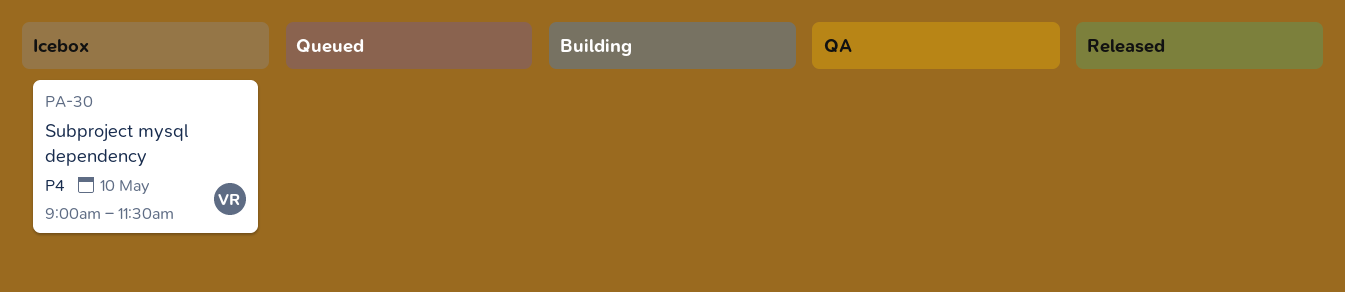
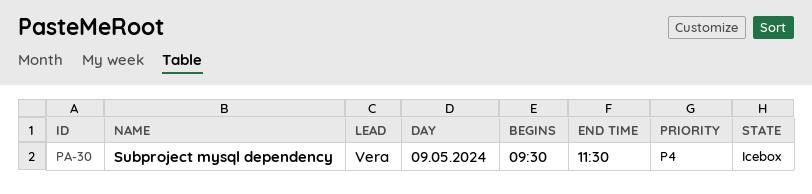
PA-30, day: May 10 -> May 9
PA-30, begins: 09:00 -> 09:30

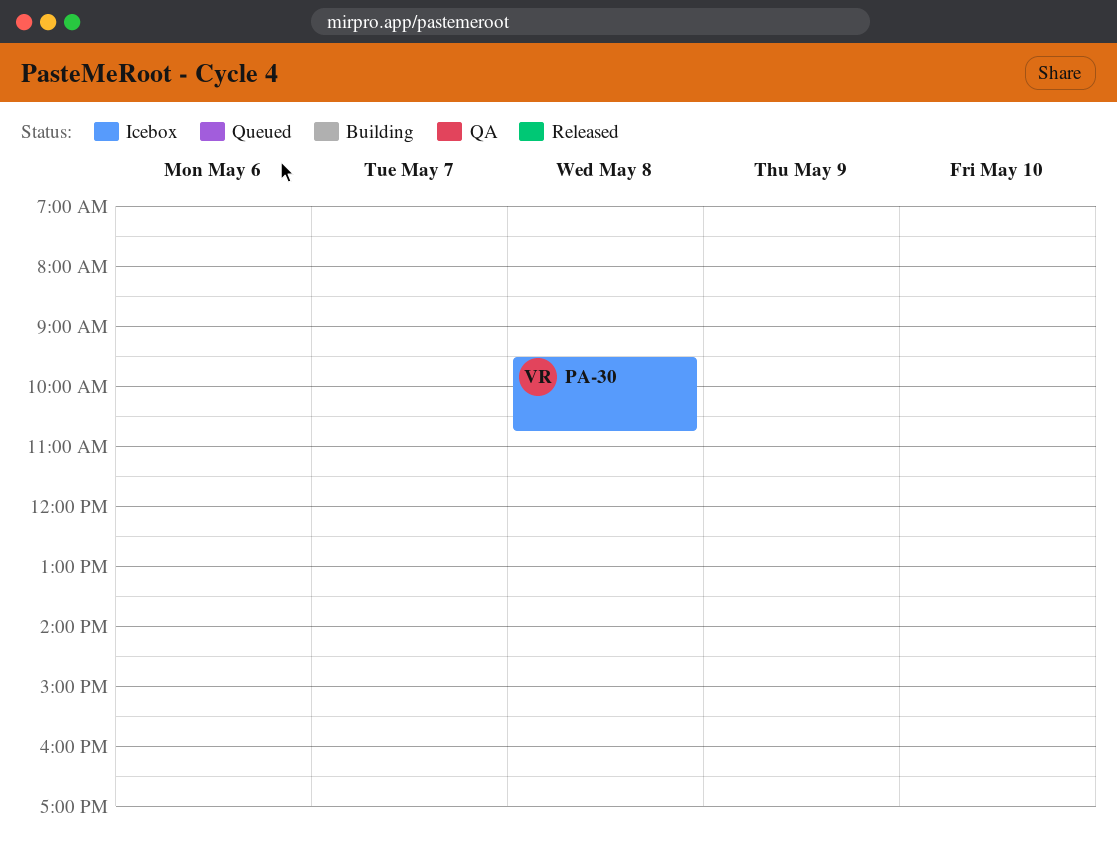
PA-30, day: May 9 -> May 8
PA-30, ends: 11:30 -> 10:45

